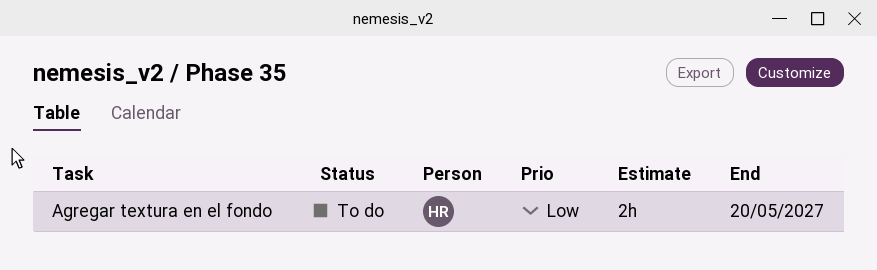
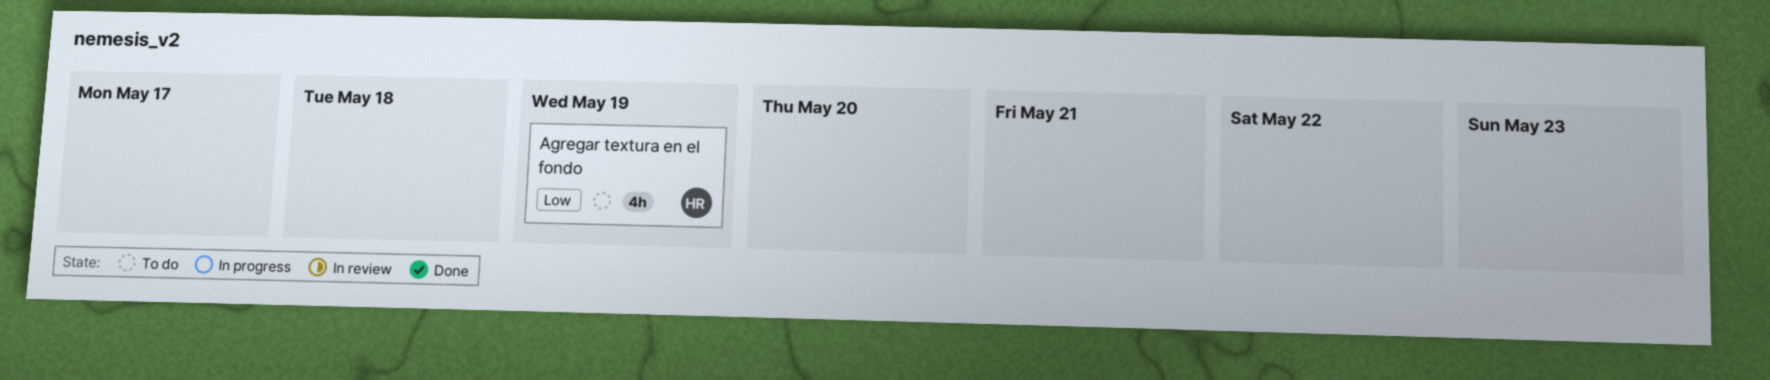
Agregar textura en el fondo, estimate: 2h -> 4h
Agregar textura en el fondo, due: May 20 -> May 19

